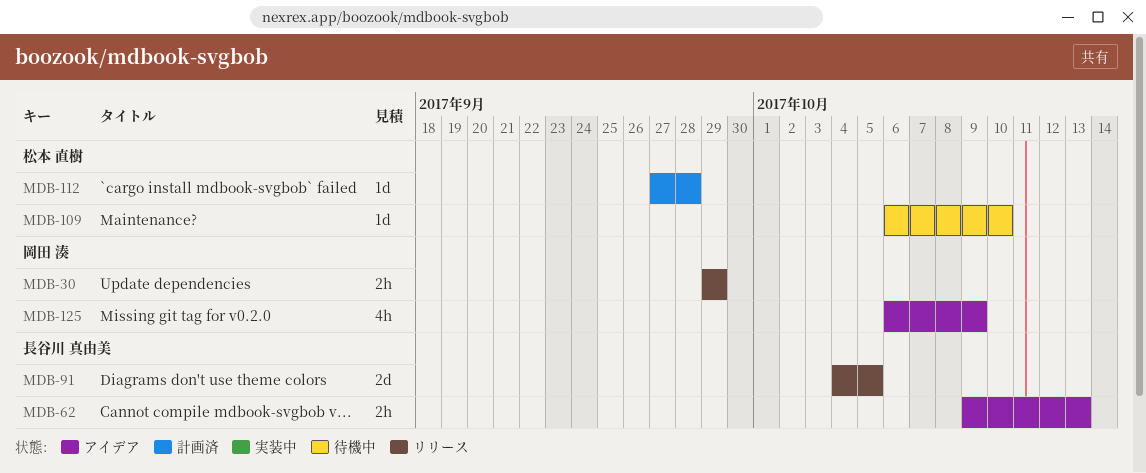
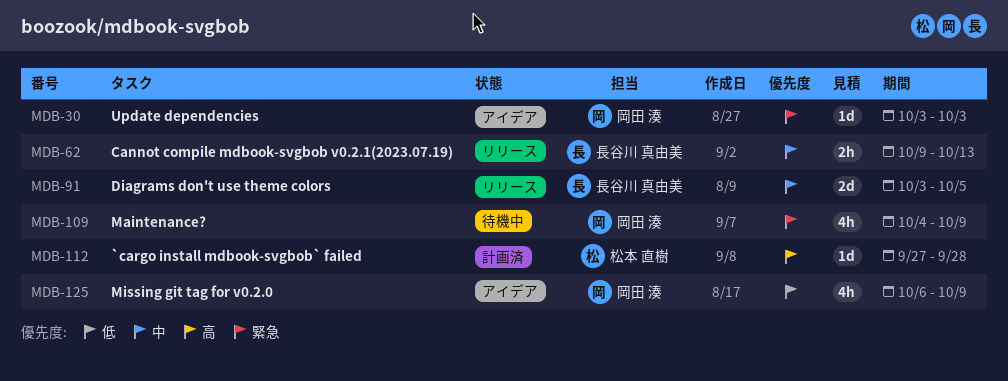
MDB-30, status: リリース -> アイデア
MDB-30, estimate: 2h -> 1d
MDB-30, start: Sep 29 -> Oct 3
MDB-30, due: Sep 29 -> Oct 3
MDB-62, status: アイデア -> リリース
MDB-91, start: Oct 4 -> Oct 3
MDB-109, owner: 松本 直樹 -> 岡田 湊
MDB-109, estimate: 1d -> 4h
MDB-109, start: Oct 6 -> Oct 4
MDB-109, due: Oct 10 -> Oct 9

